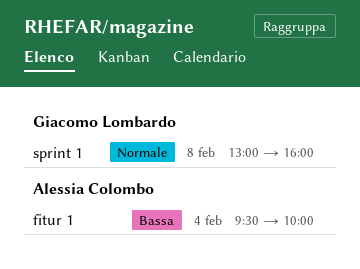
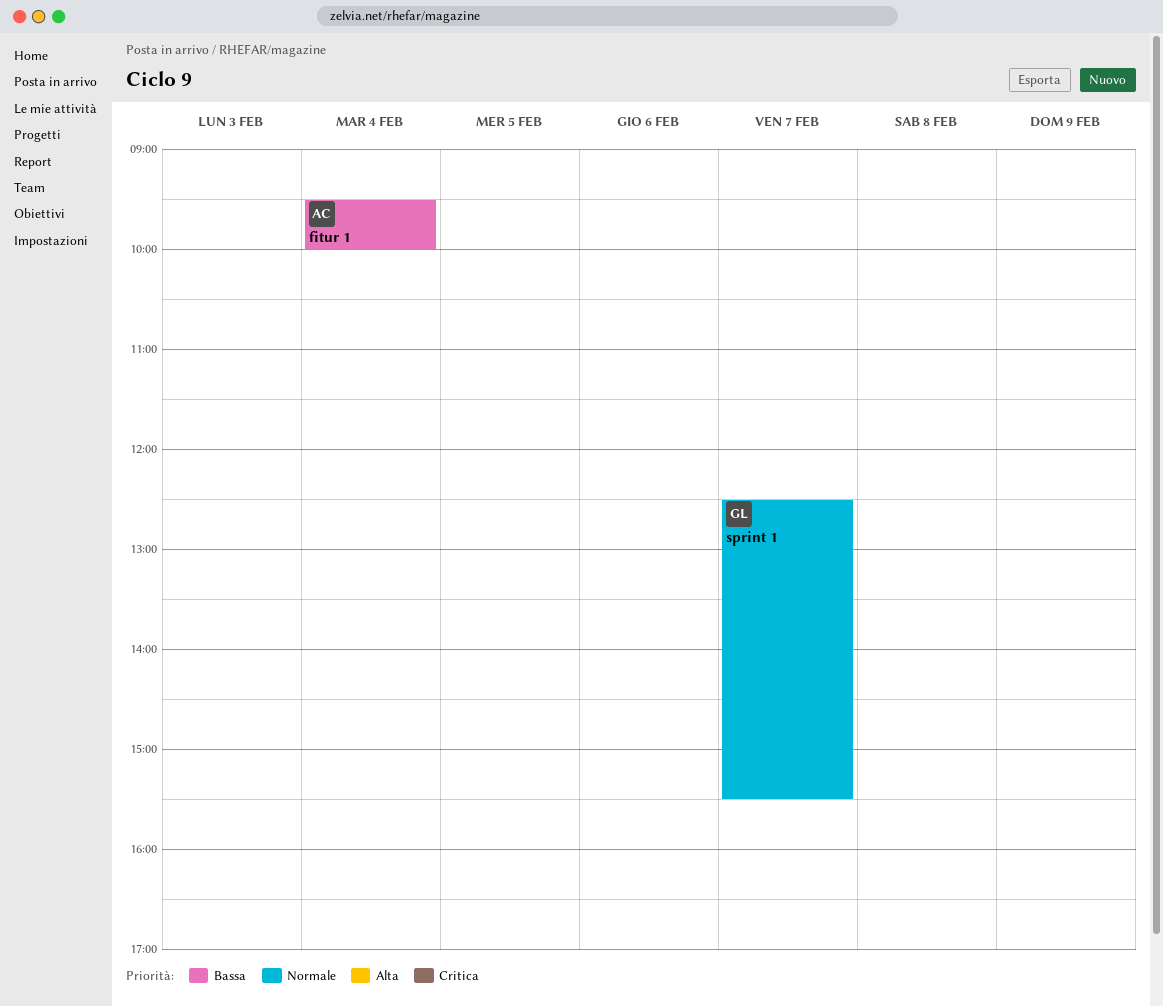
sprint 1, day: Feb 8 -> Feb 7
sprint 1, begins: 13:00 -> 12:30
sprint 1, ends: 16:00 -> 15:30

